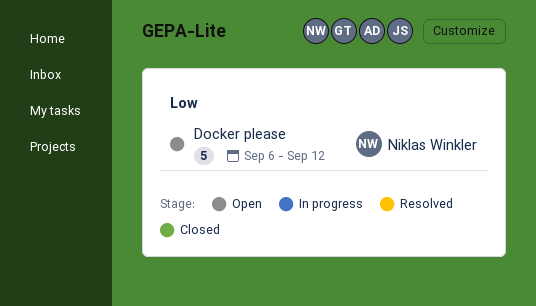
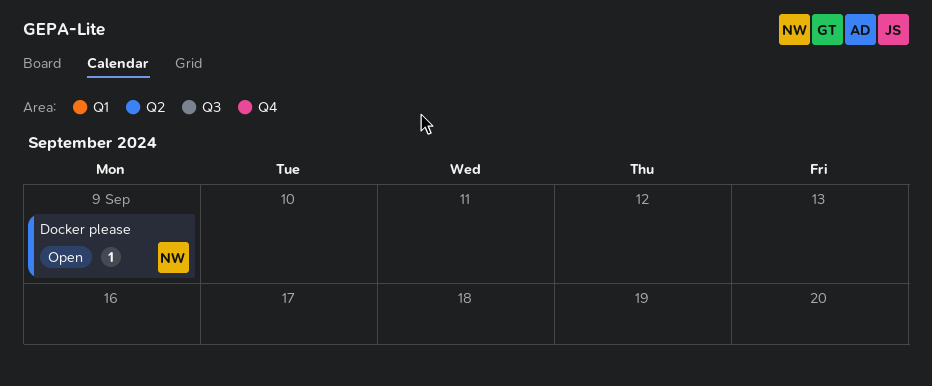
Docker please, estimate: 5 -> 1
Docker please, due: Sep 12 -> Sep 9

